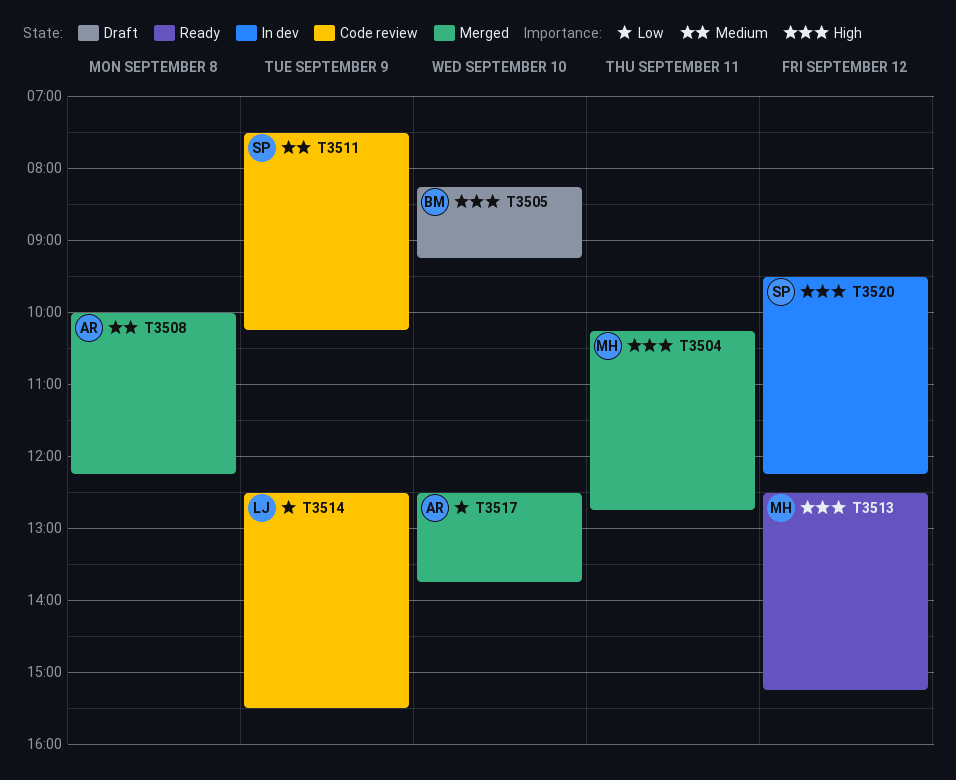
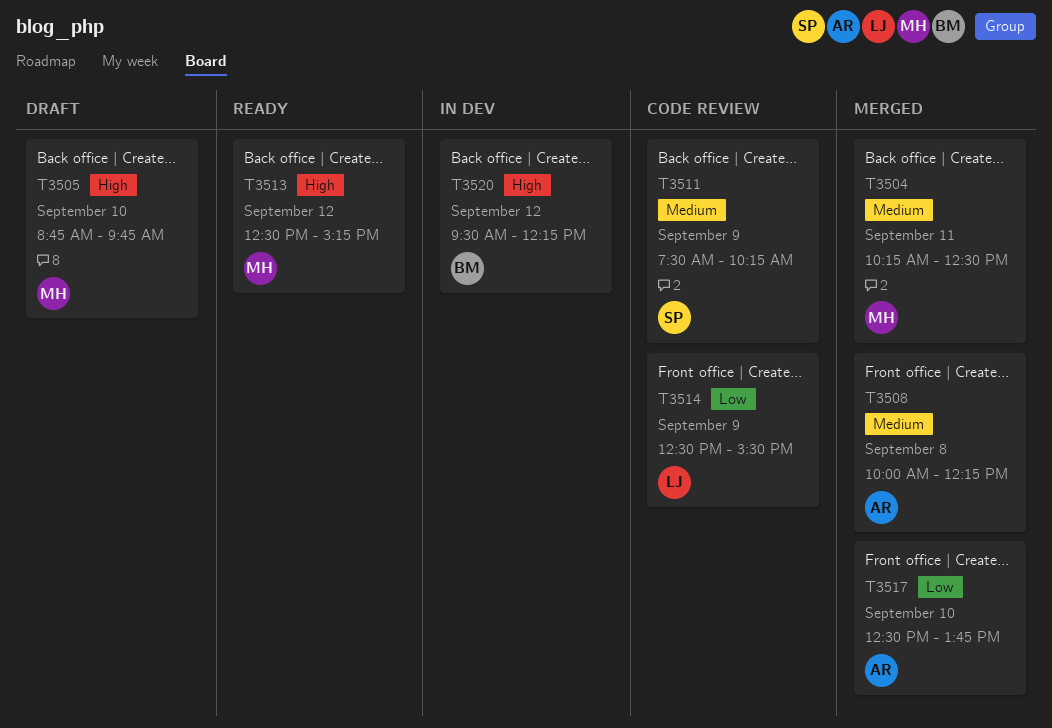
T3504, priority: High -> Medium
T3504, ends: 12:45 -> 12:30
T3505, owner: BM -> MH
T3505, begins: 08:15 -> 08:45
T3505, ends: 09:15 -> 09:45
T3520, owner: SP -> BM

